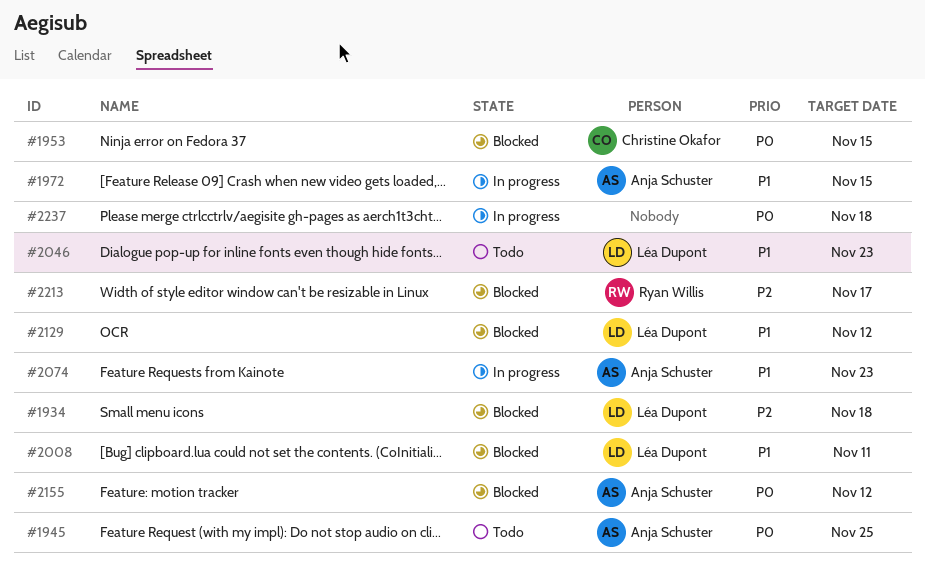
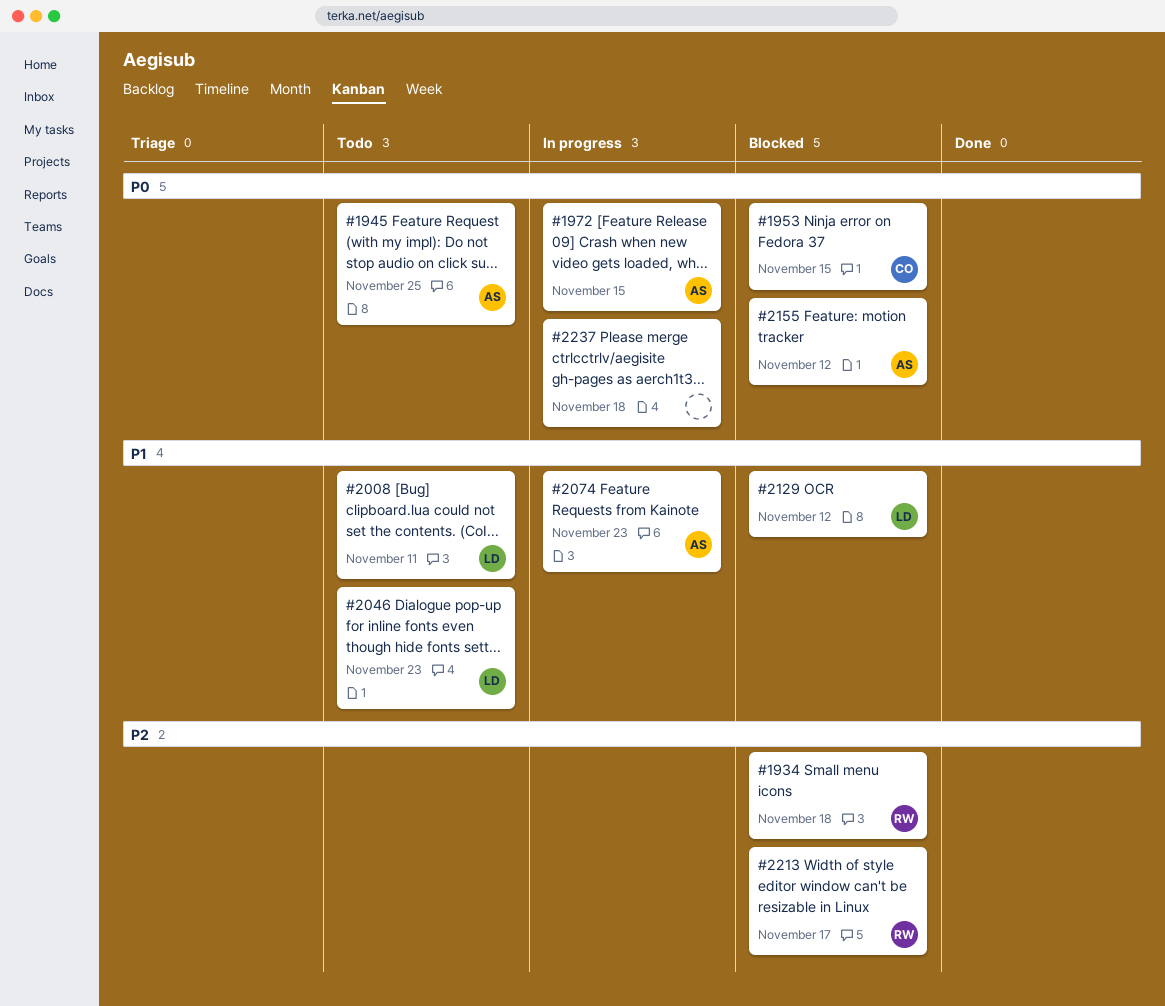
#1934, owner: Léa Dupont -> Ryan Willis
#1972, priority: P1 -> P0
#2008, status: Blocked -> Todo

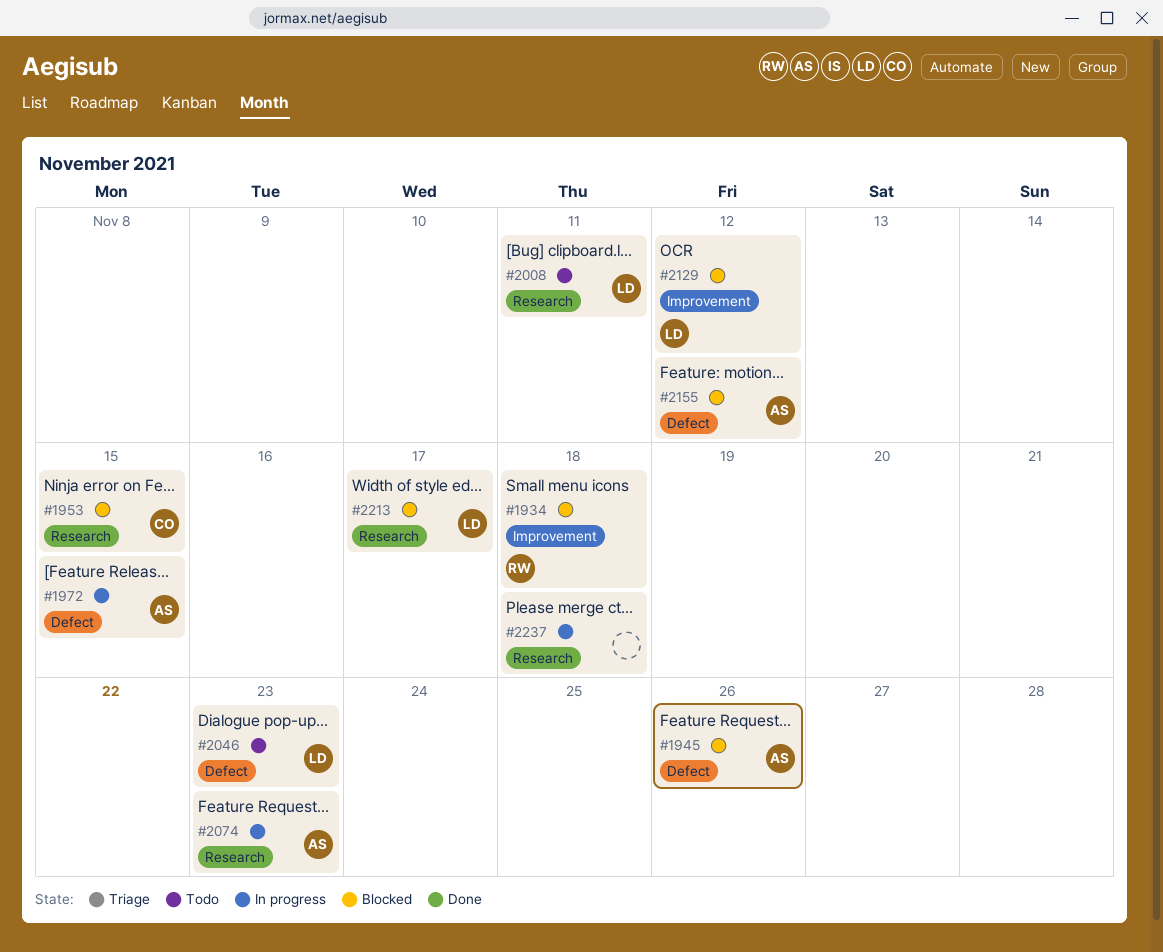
#1945, status: Todo -> Blocked
#1945, due: Nov 25 -> Nov 26
#2213, owner: RW -> LD

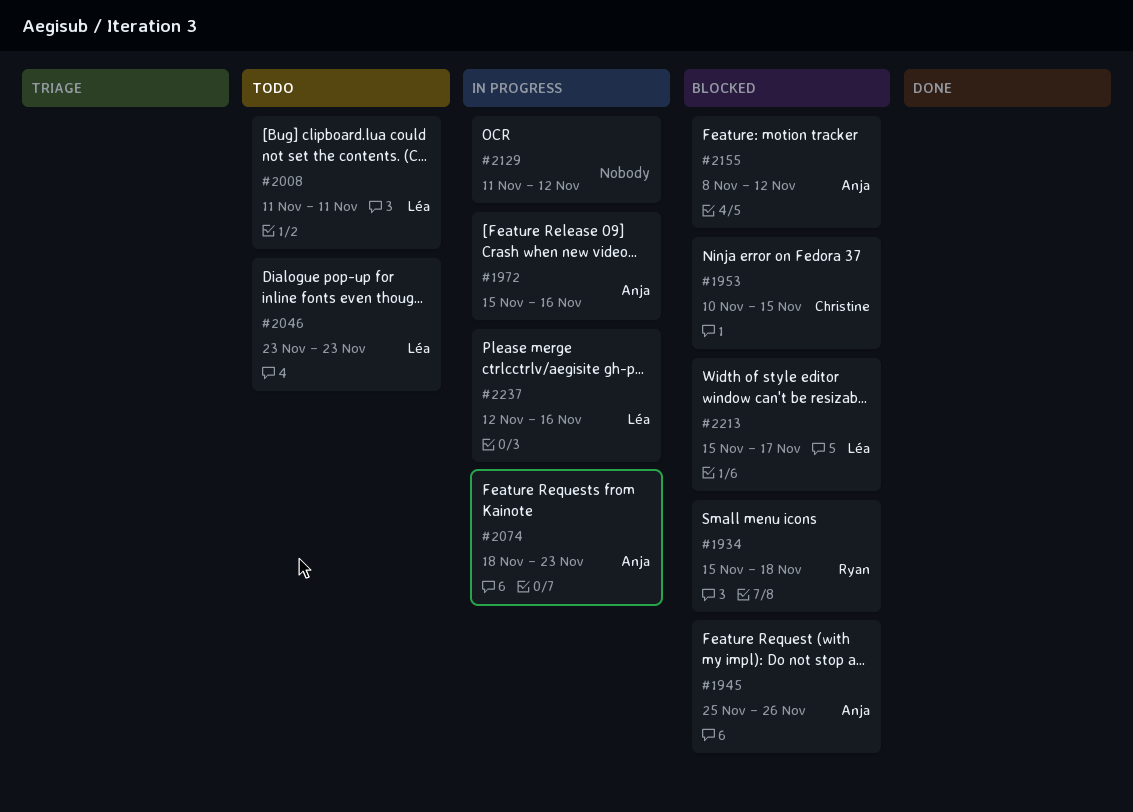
#1972, due: Nov 15 -> Nov 16
#2129, status: Blocked -> In progress
#2129, owner: Léa -> none
#2237, owner: none -> Léa
#2237, due: Nov 18 -> Nov 16

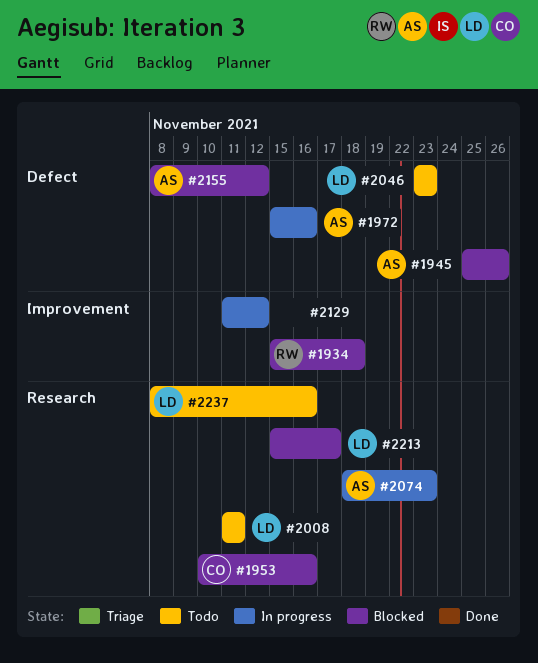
#1953, due: Nov 15 -> Nov 16
#2237, status: In progress -> Todo
#2237, start: Nov 12 -> Nov 8

